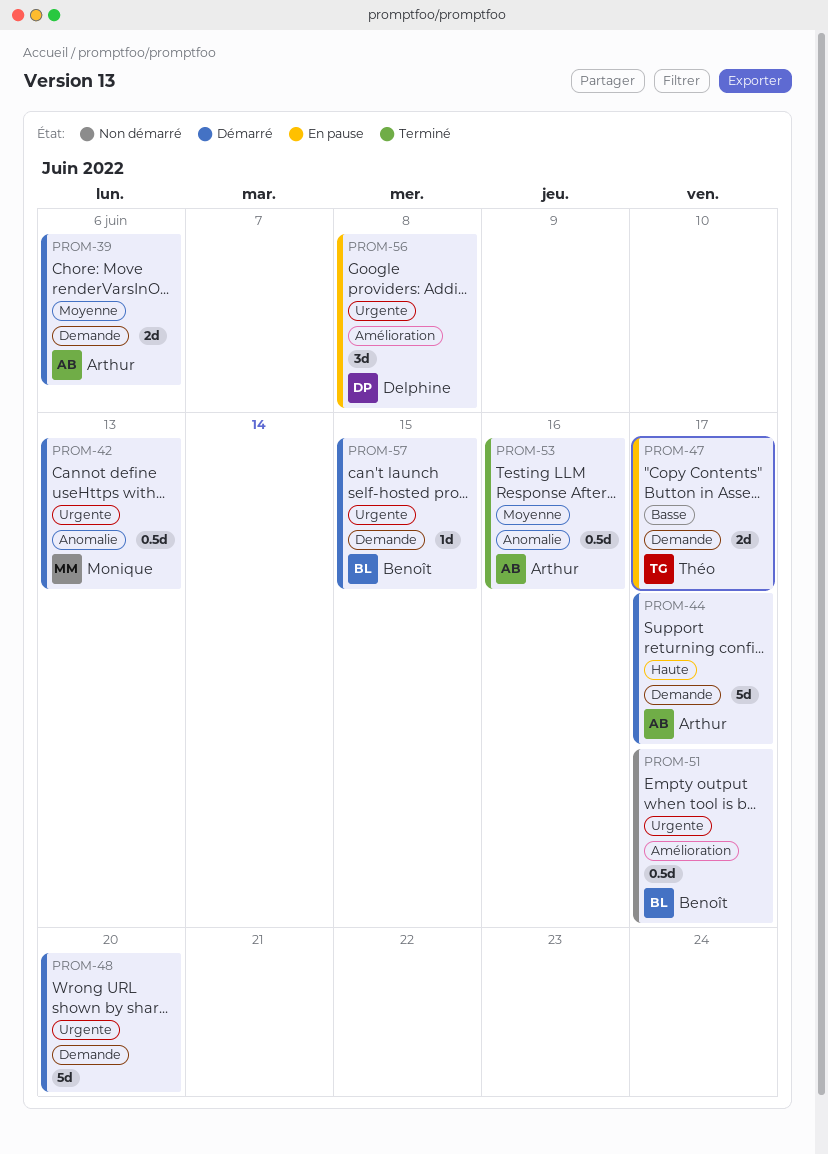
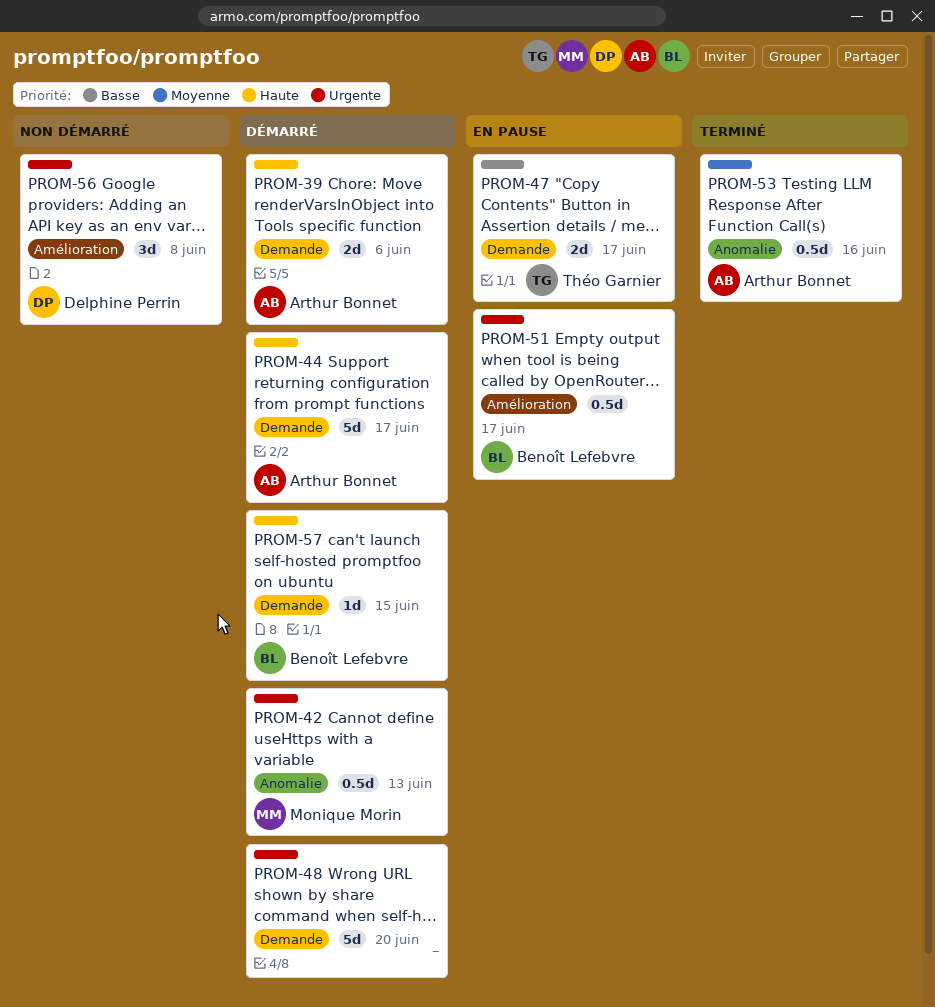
PROM-39, priority: Moyenne -> Haute
PROM-51, status: Non démarré -> En pause
PROM-56, status: En pause -> Non démarré
PROM-57, priority: Urgente -> Haute

